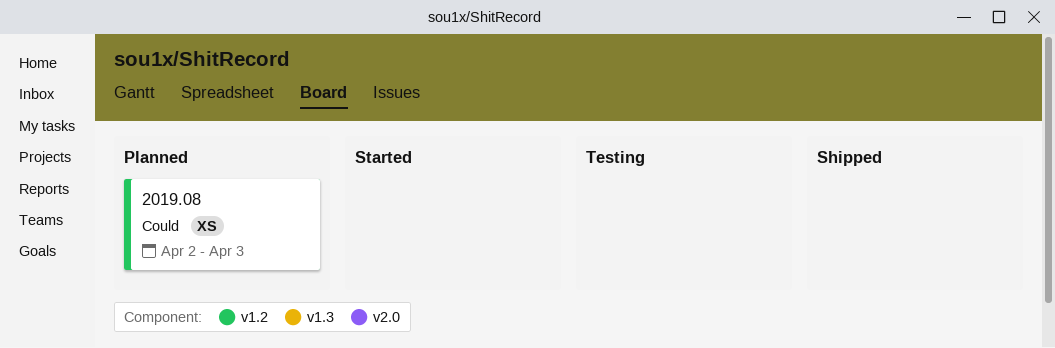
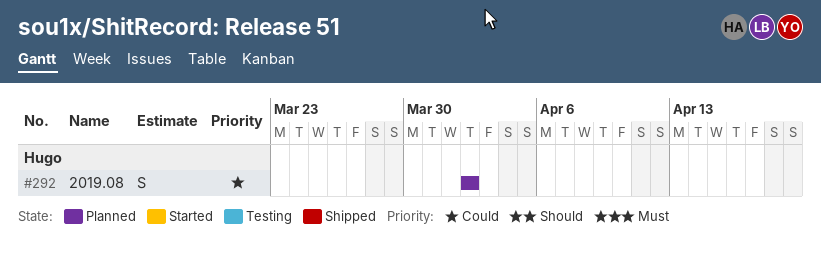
2019.08, estimate: XS -> S
2019.08, due: Apr 3 -> Apr 2

